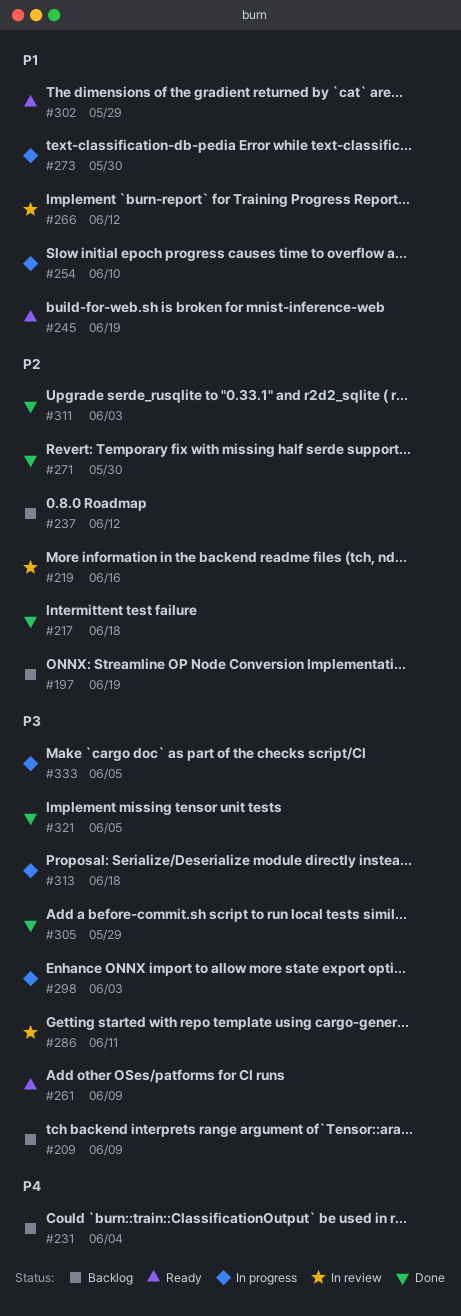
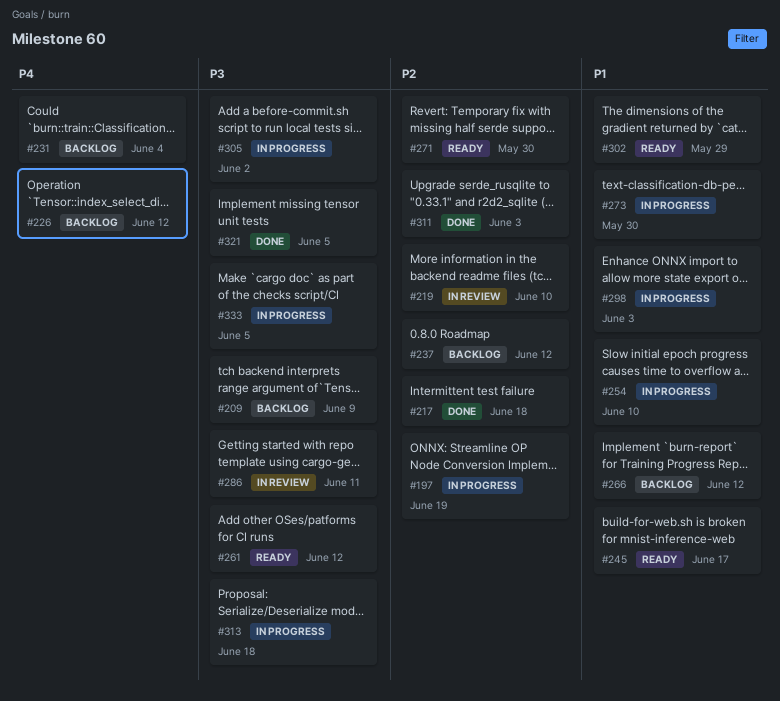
#197, status: Backlog -> In progress
#219, due: Jun 16 -> Jun 10
#226: none -> present
#245, due: Jun 19 -> Jun 17
#261, due: Jun 9 -> Jun 12
#266, status: In review -> Backlog
#271, status: Done -> Ready
#298, priority: P3 -> P1
#305, status: Done -> In progress
#305, due: May 29 -> Jun 2

